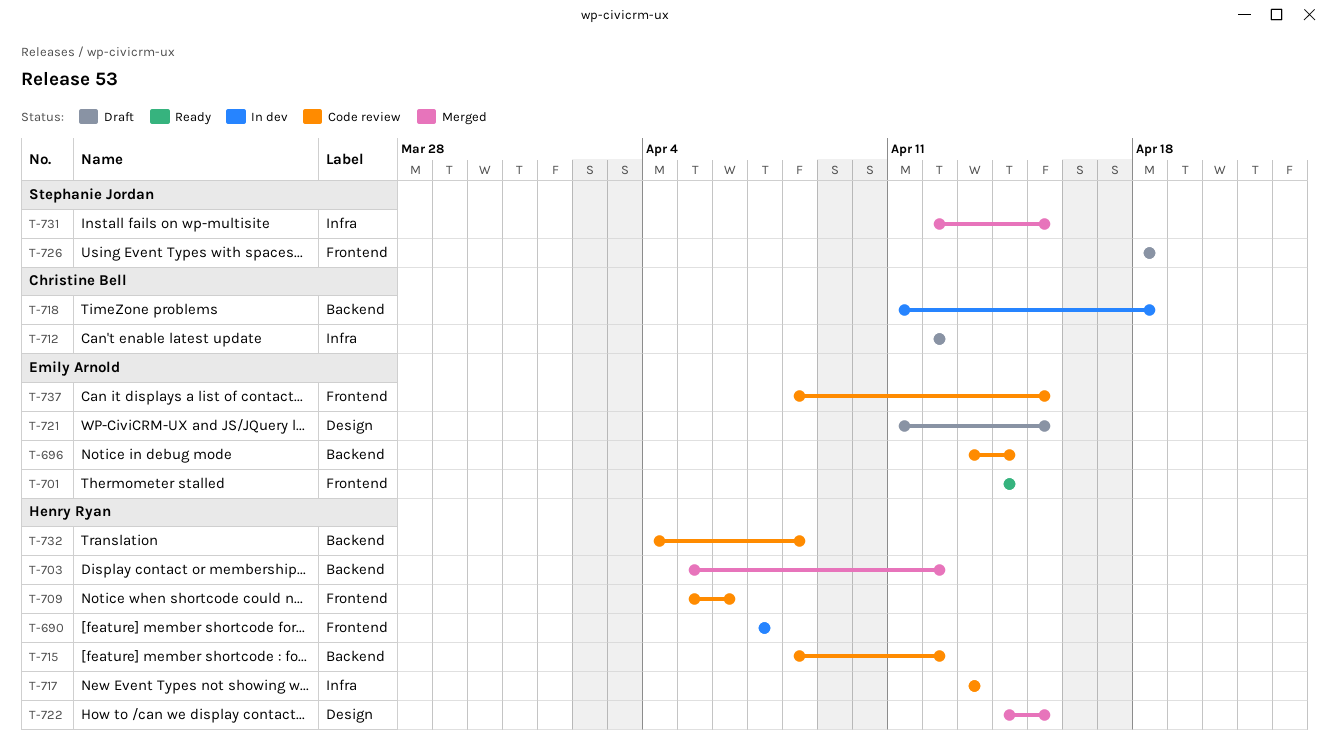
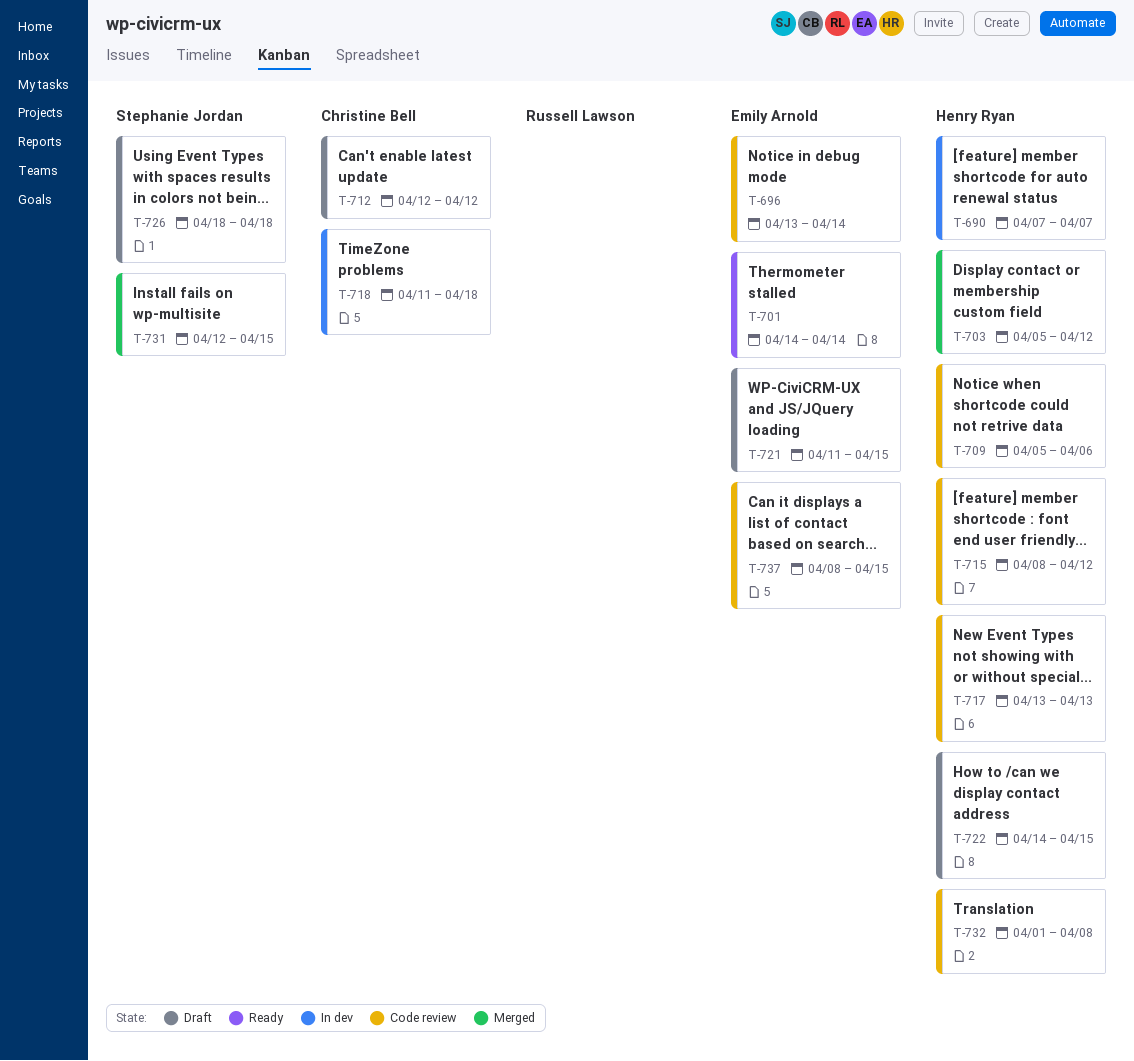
T-722, status: Merged -> Draft
T-732, start: Apr 4 -> Apr 1

